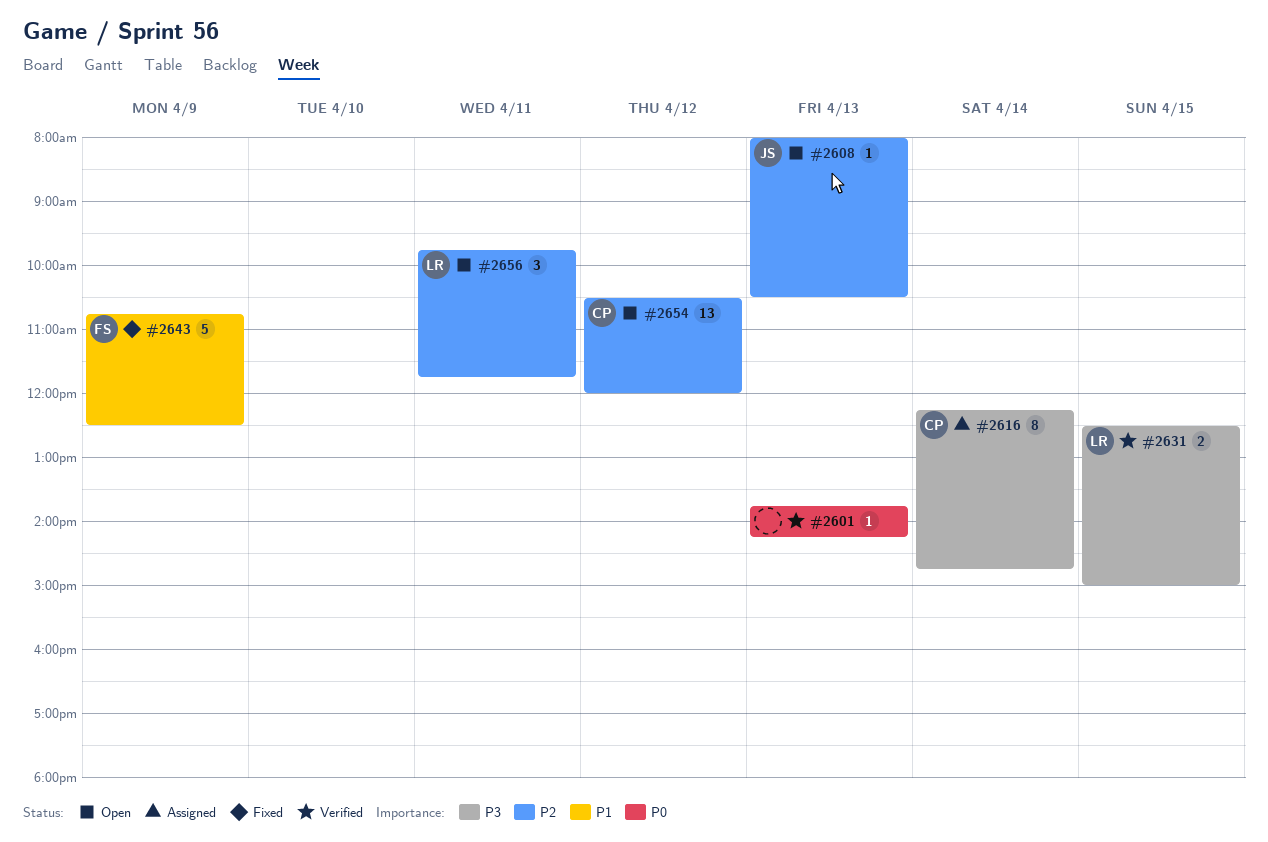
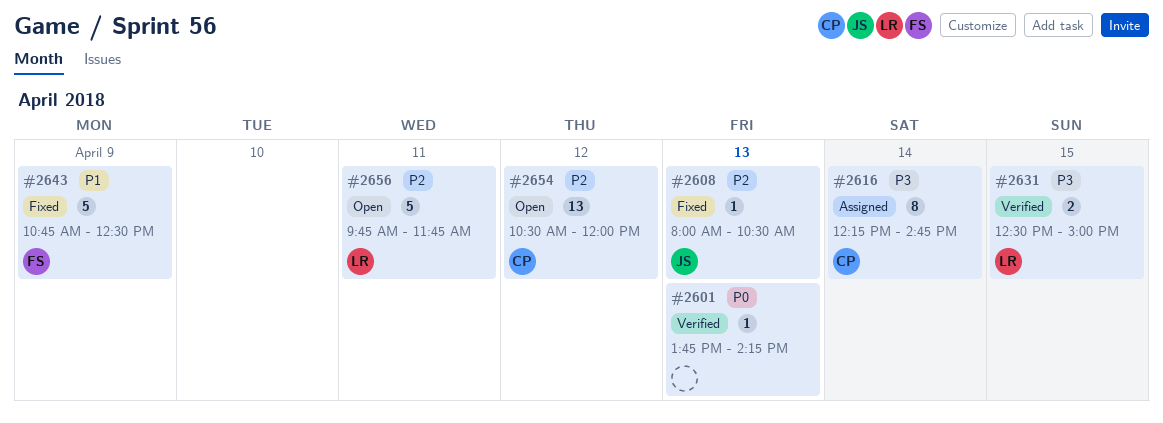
#2608, status: Open -> Fixed
#2656, estimate: 3 -> 5

